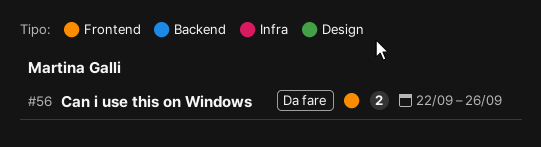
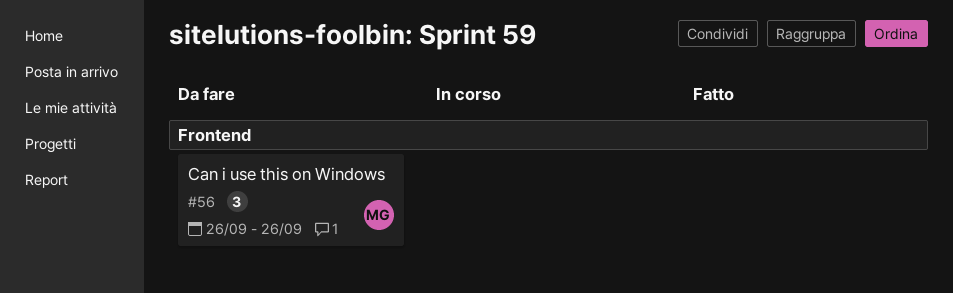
#56, estimate: 2 -> 3
#56, start: Sep 22 -> Sep 26

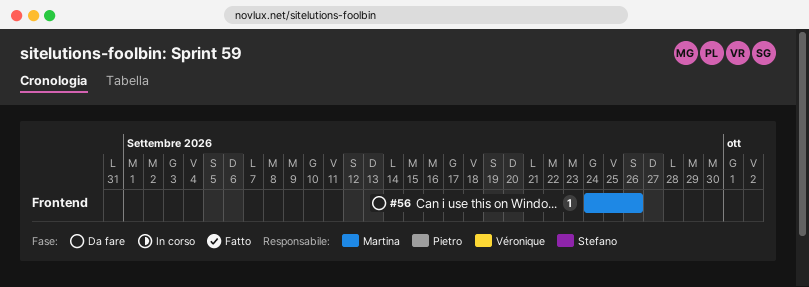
#56, estimate: 3 -> 1
#56, start: Sep 26 -> Sep 24

